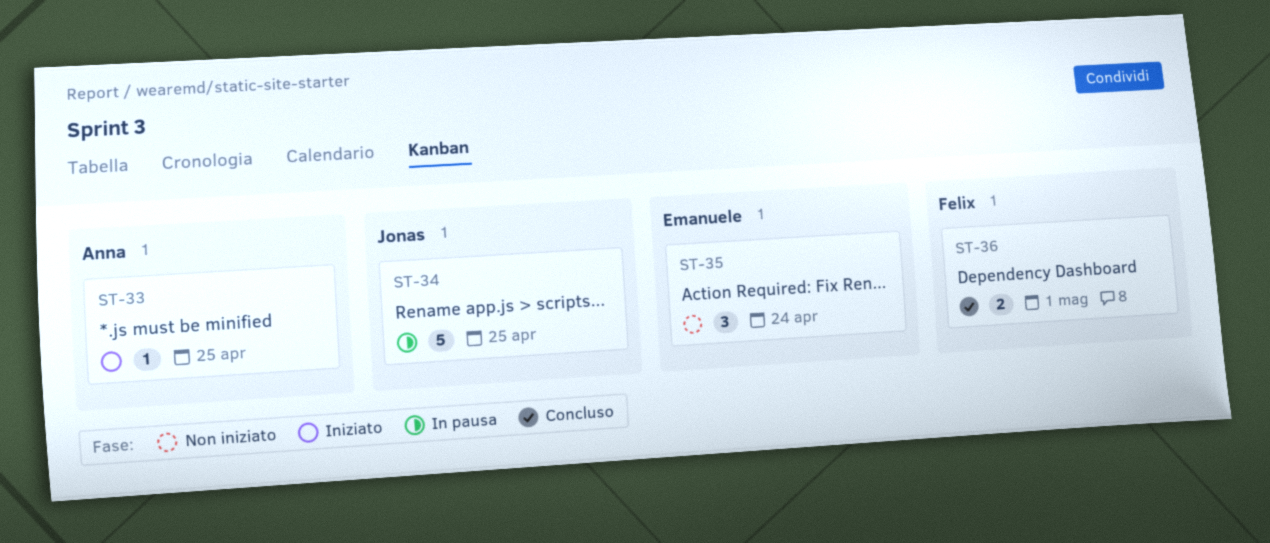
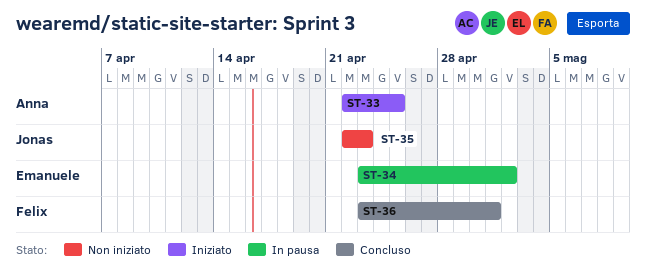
ST-34, owner: Jonas -> Emanuele
ST-34, due: Apr 25 -> May 2
ST-35, owner: Emanuele -> Jonas
ST-35, due: Apr 24 -> Apr 23

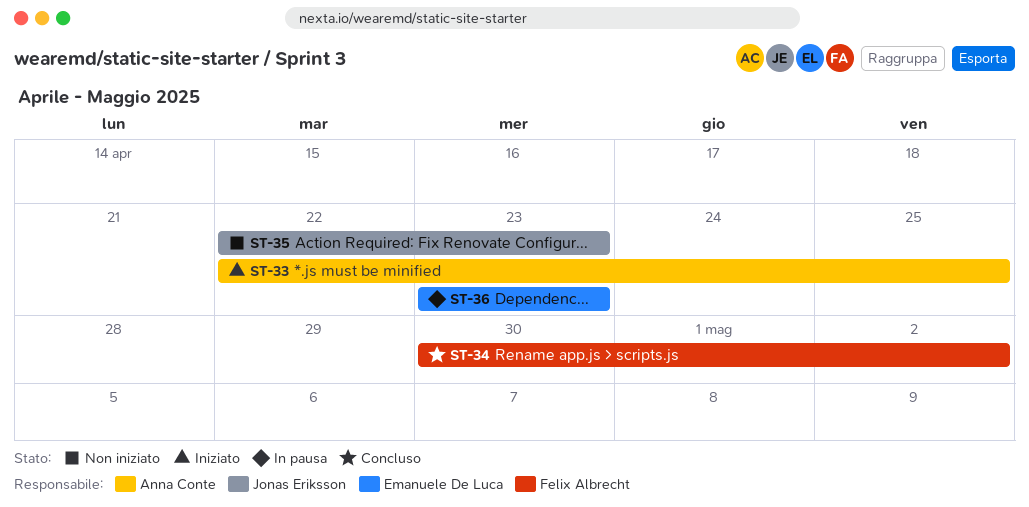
ST-34, status: In pausa -> Concluso
ST-34, owner: Emanuele De Luca -> Felix Albrecht
ST-34, start: Apr 23 -> Apr 30
ST-36, status: Concluso -> In pausa
ST-36, owner: Felix Albrecht -> Emanuele De Luca
ST-36, due: May 1 -> Apr 23

